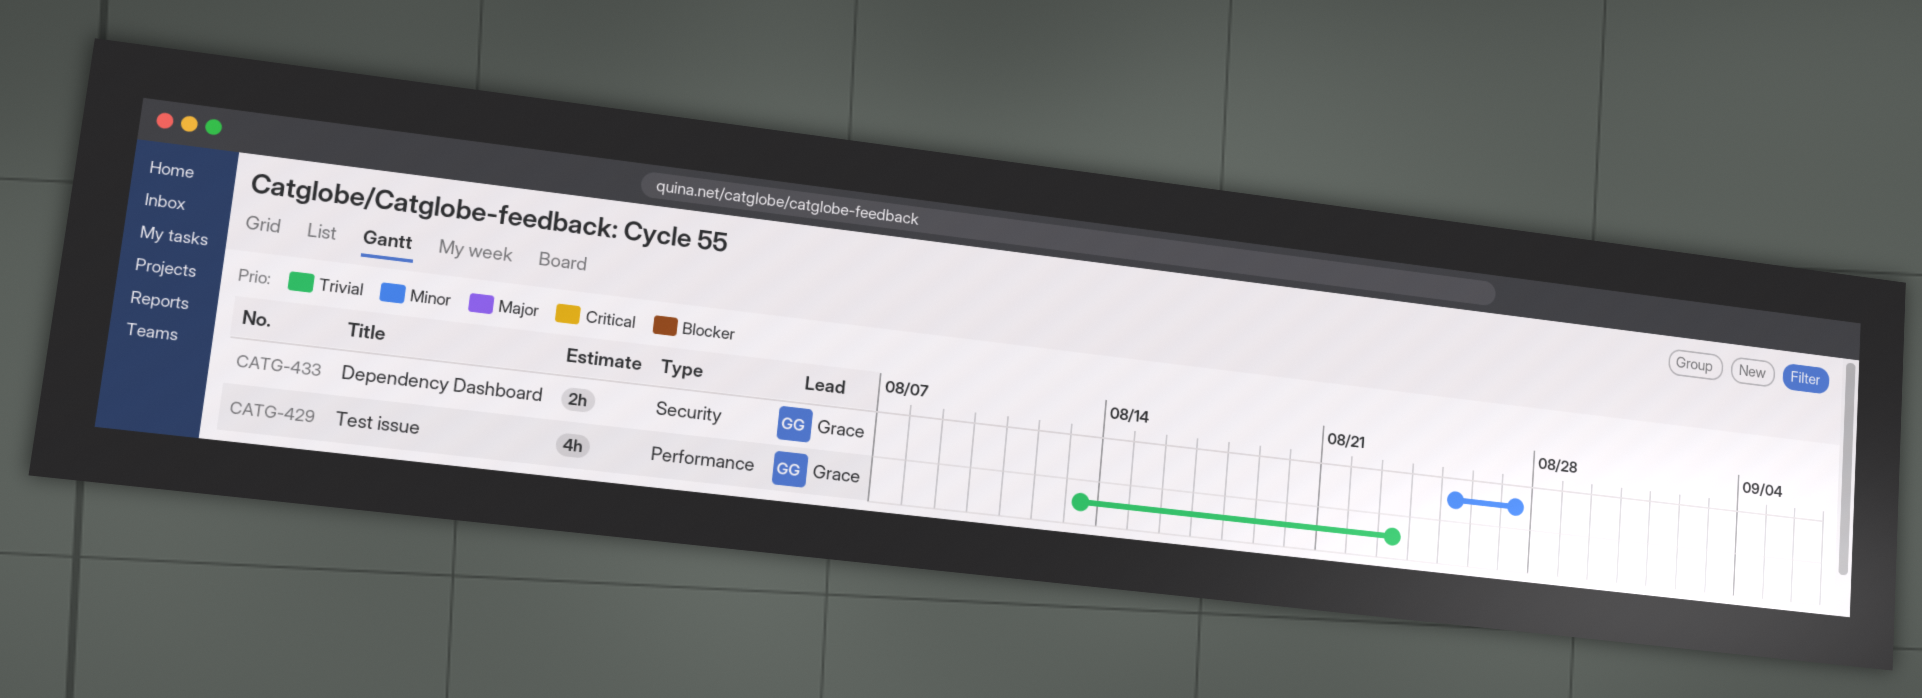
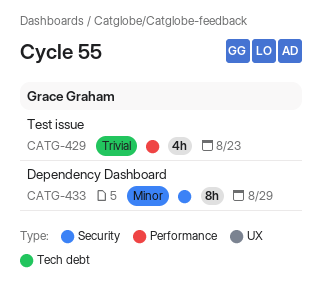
CATG-433, estimate: 2h -> 8h
CATG-433, due: Aug 27 -> Aug 29

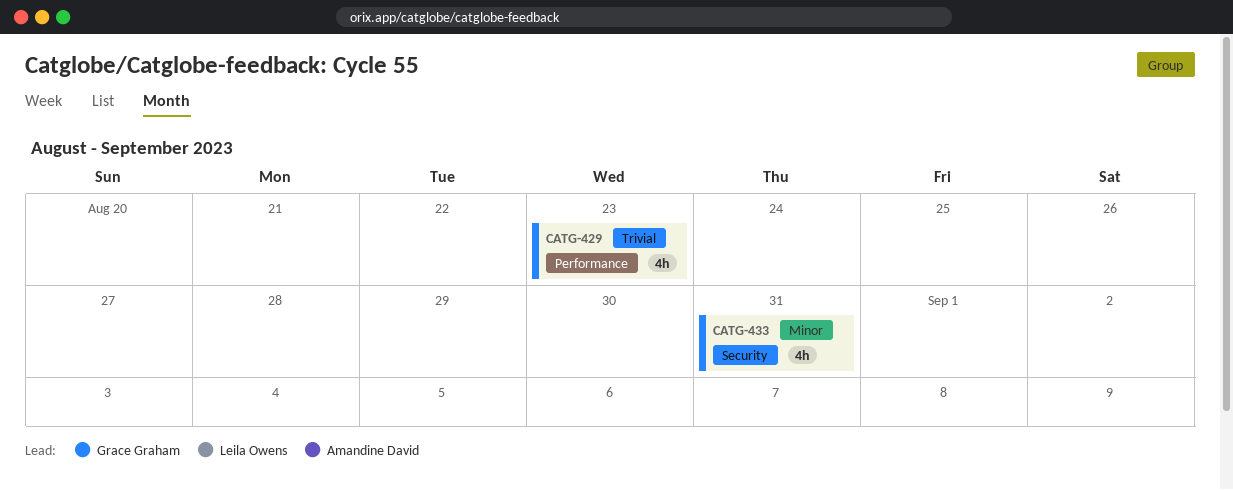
CATG-433, estimate: 8h -> 4h
CATG-433, due: Aug 29 -> Aug 31

